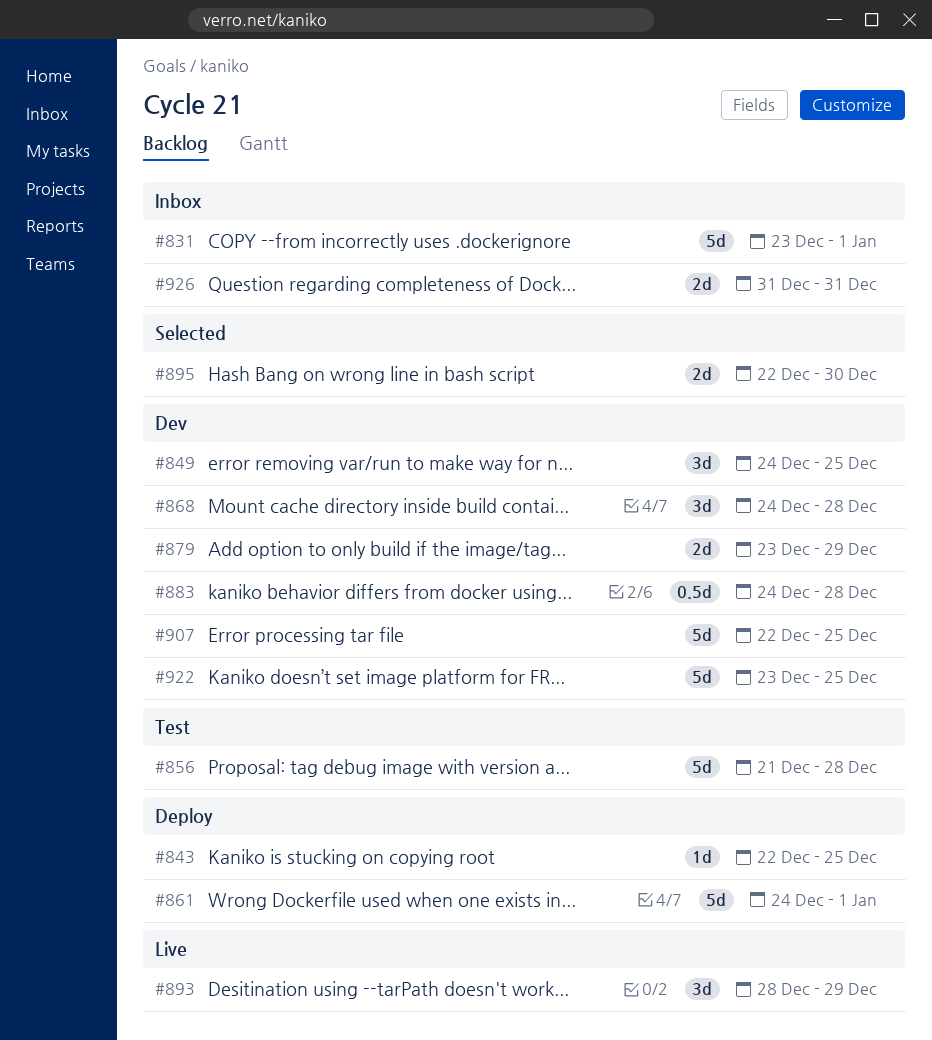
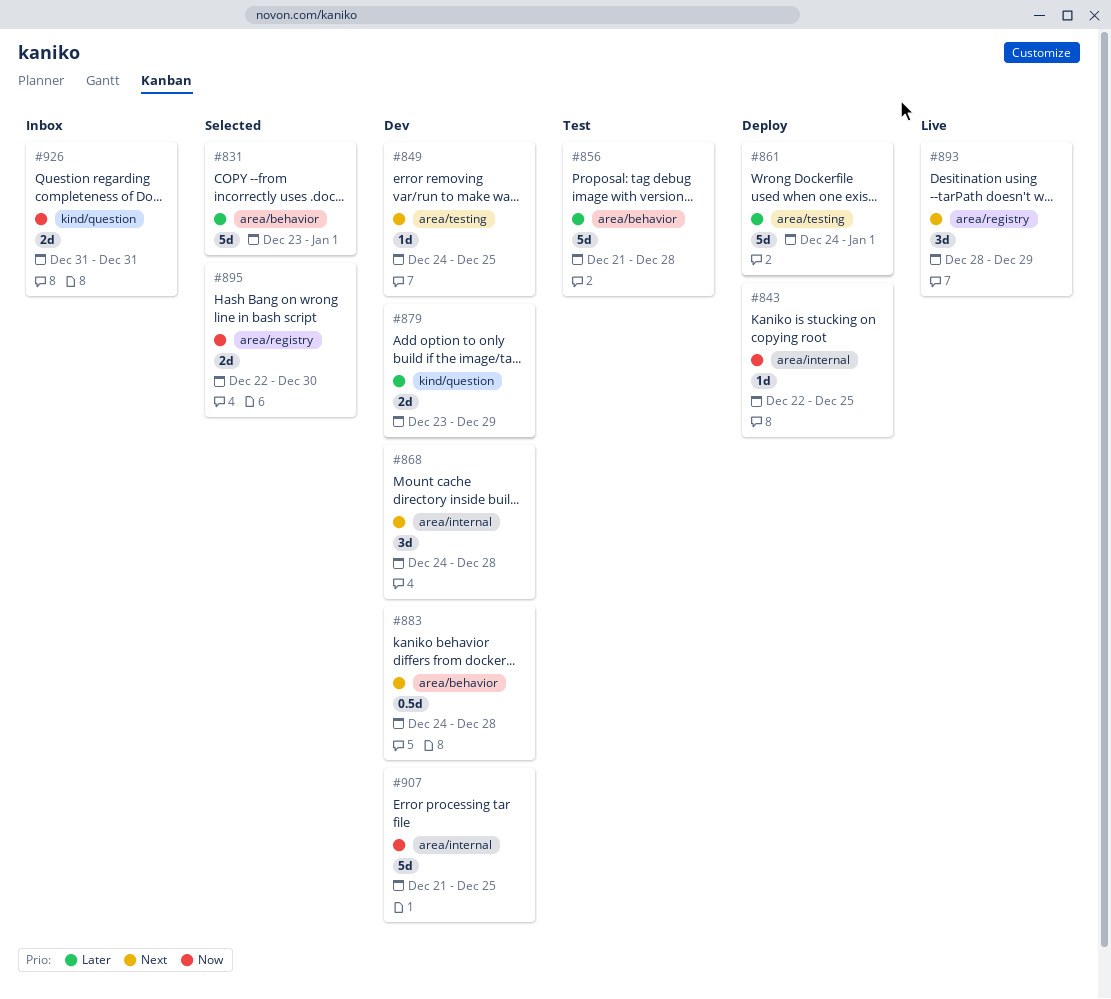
#831, status: Inbox -> Selected
#849, estimate: 3d -> 1d
#907, start: Dec 22 -> Dec 21
#922: present -> none

